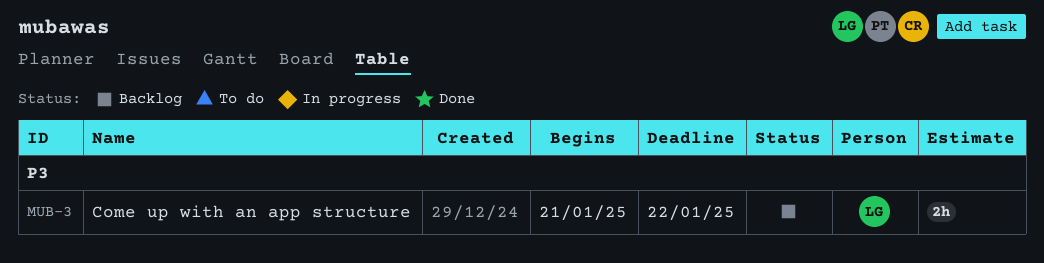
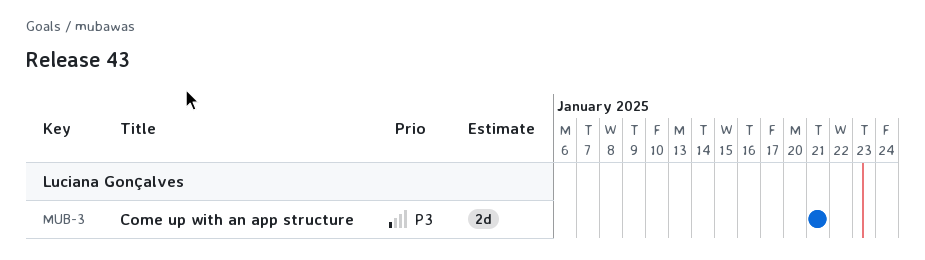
MUB-3, estimate: 2h -> 2d
MUB-3, due: Jan 22 -> Jan 21

